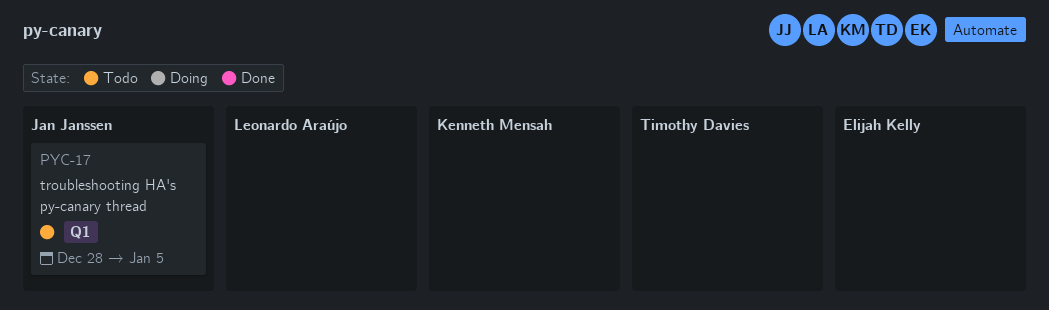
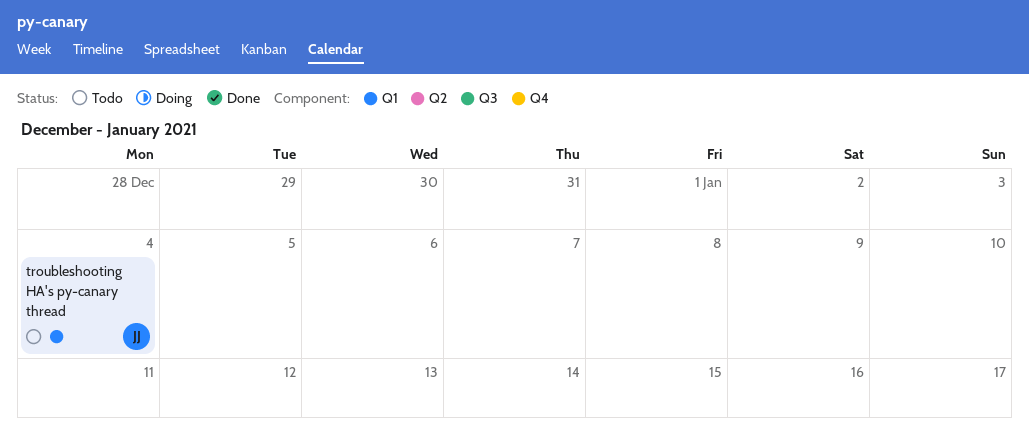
troubleshooting HA's py-canary thread, due: Jan 5 -> Jan 4

